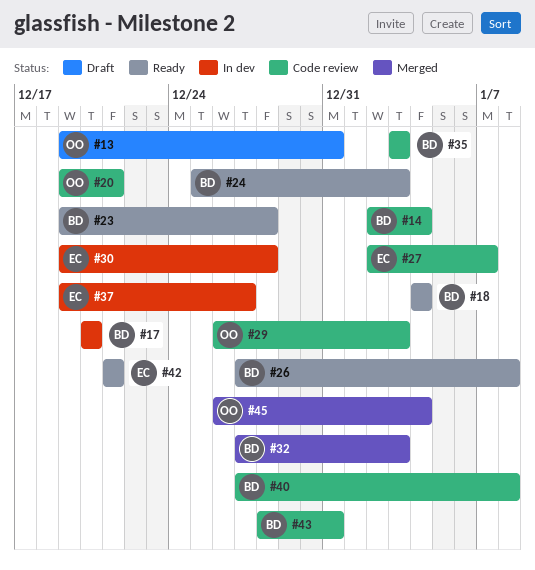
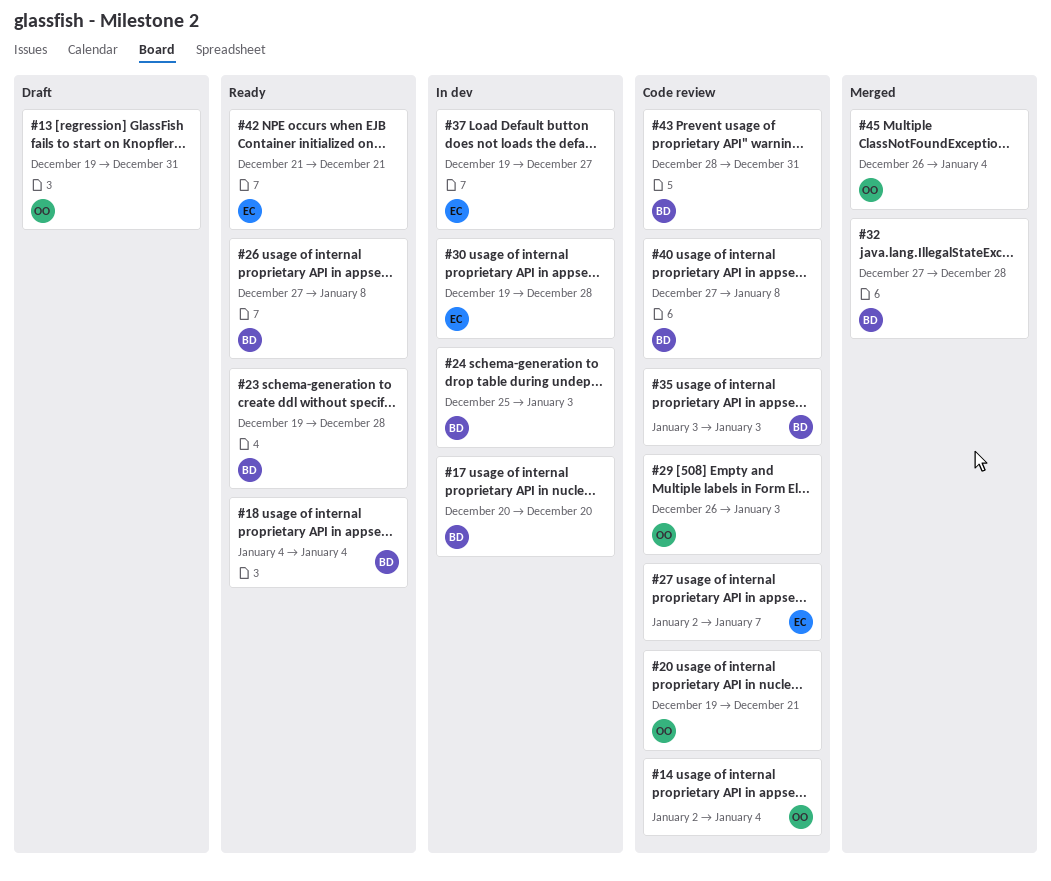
#14, owner: BD -> OO
#24, status: Ready -> In dev
#32, due: Jan 3 -> Dec 28

